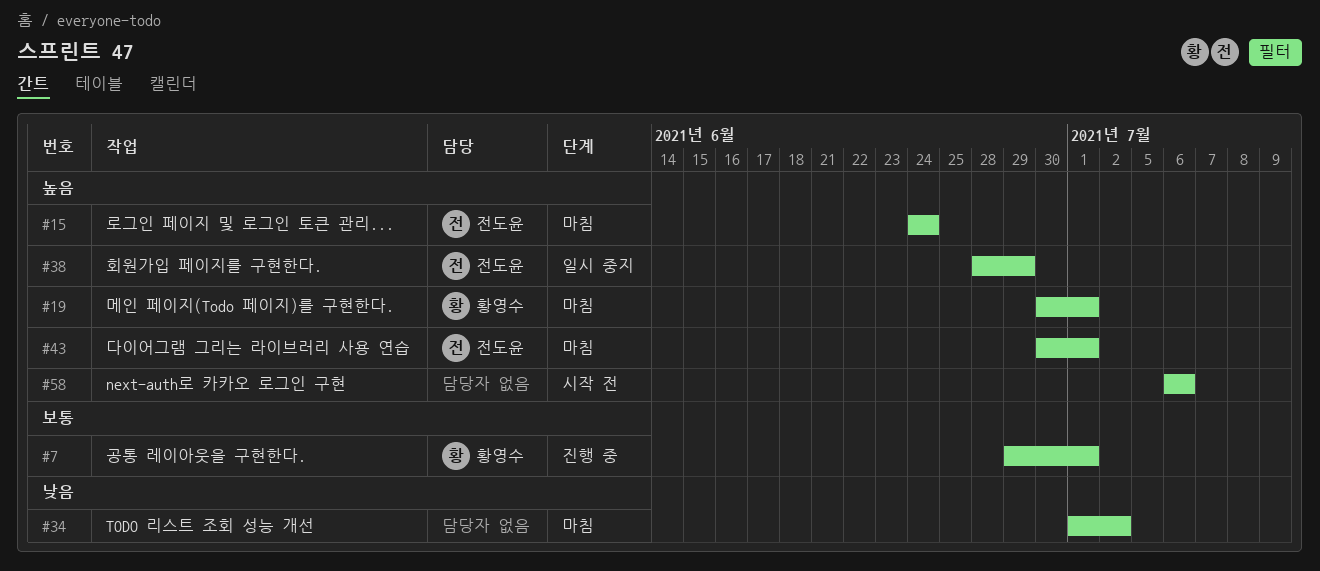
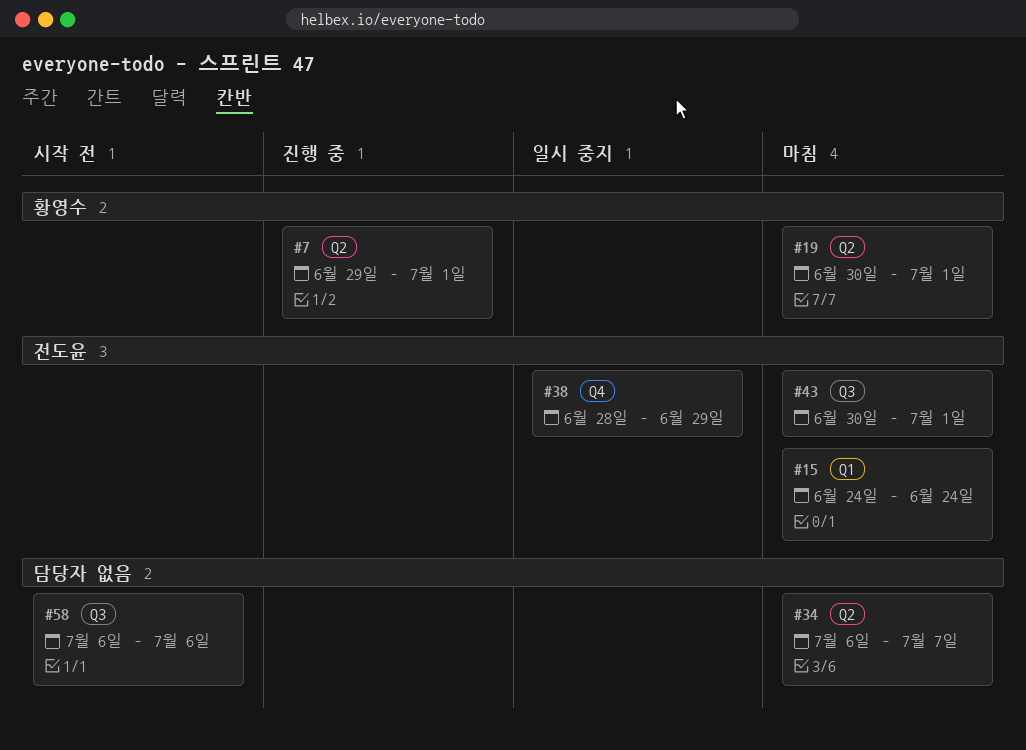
#34, start: Jul 1 -> Jul 6
#34, due: Jul 2 -> Jul 7

